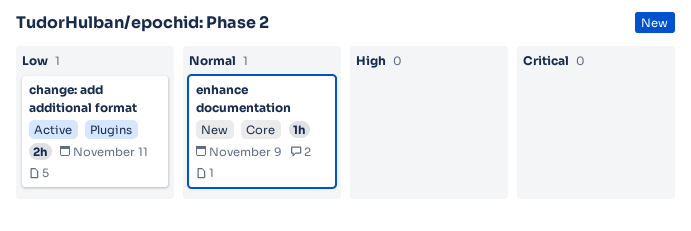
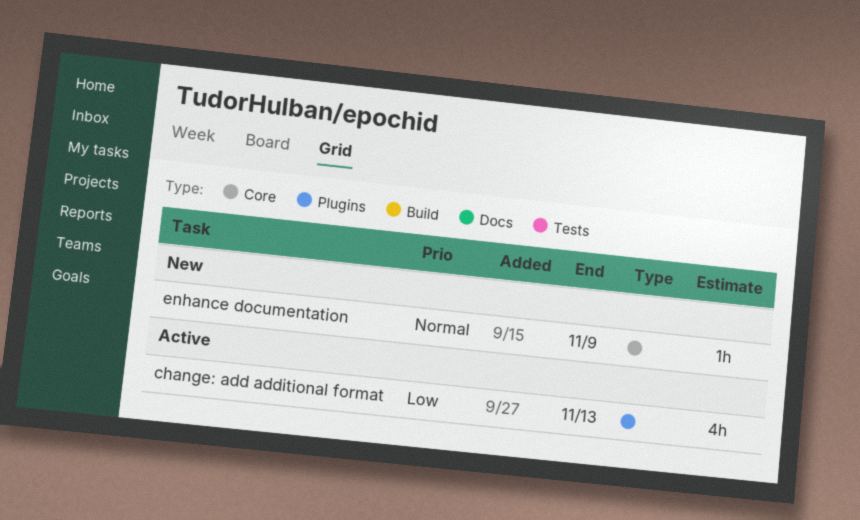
change: add additional format, estimate: 2h -> 4h
change: add additional format, due: Nov 11 -> Nov 13

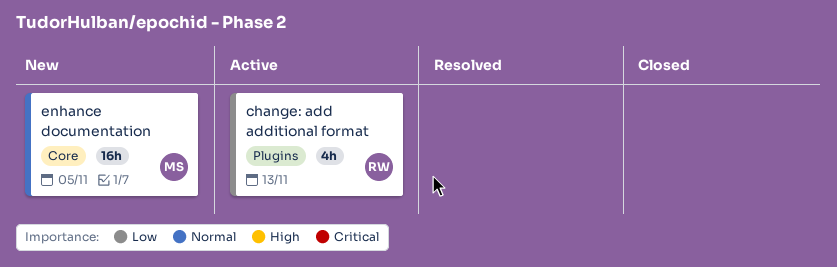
enhance documentation, estimate: 1h -> 16h
enhance documentation, due: Nov 9 -> Nov 5

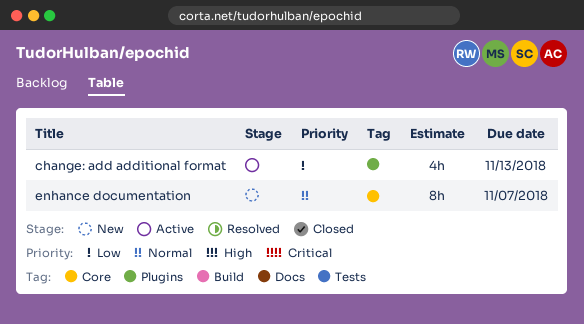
enhance documentation, estimate: 16h -> 8h
enhance documentation, due: Nov 5 -> Nov 7

